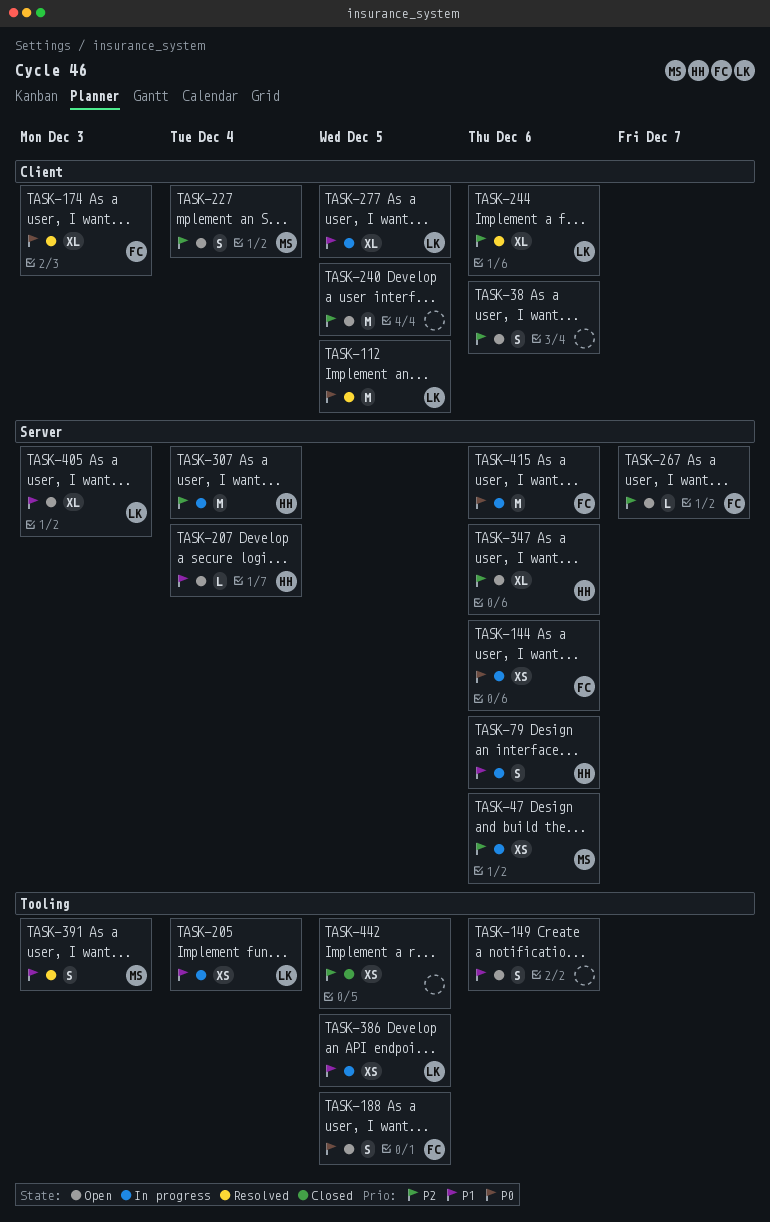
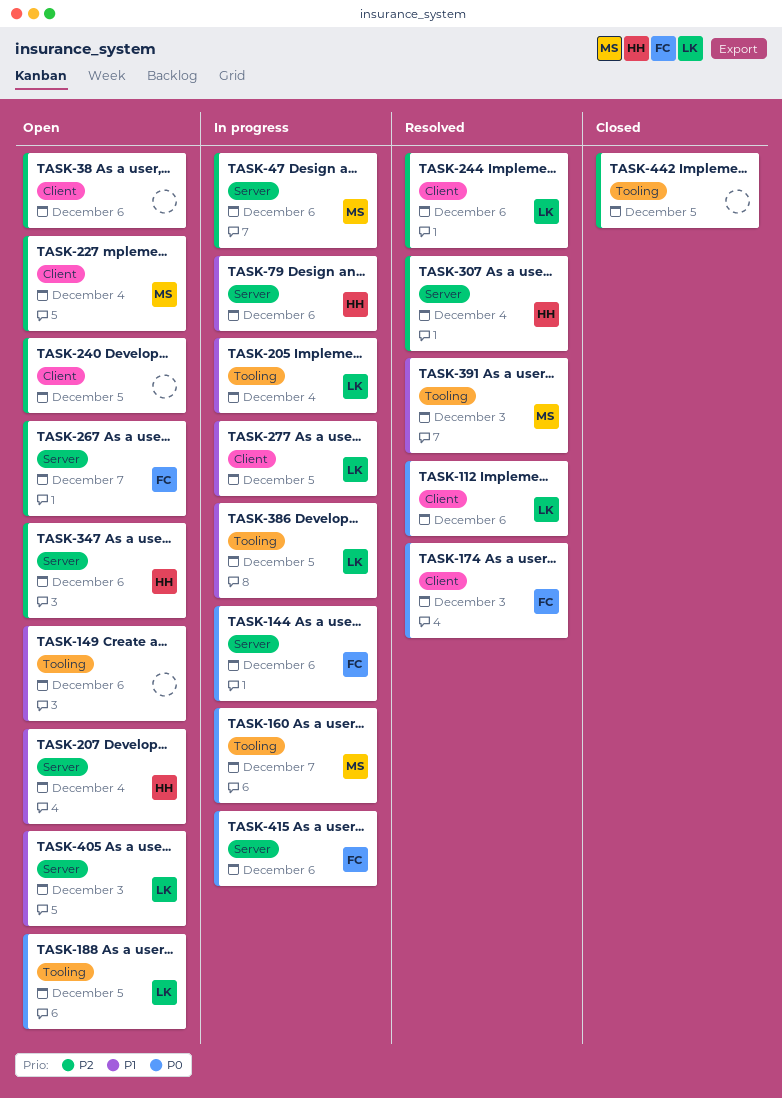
TASK-112, due: Dec 5 -> Dec 6
TASK-160: none -> present
TASK-188, owner: FC -> LK
TASK-307, status: In progress -> Resolved

